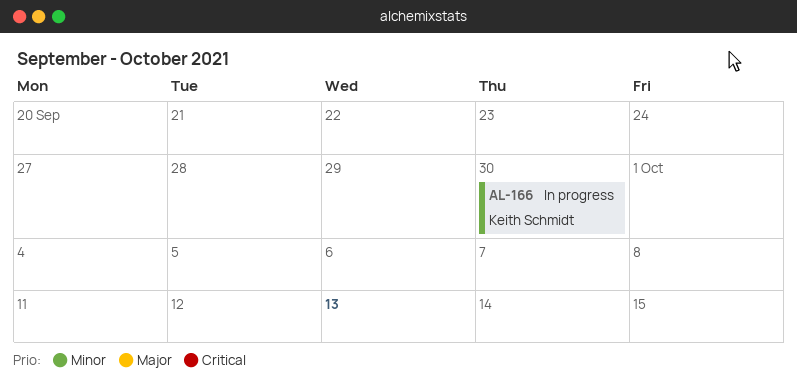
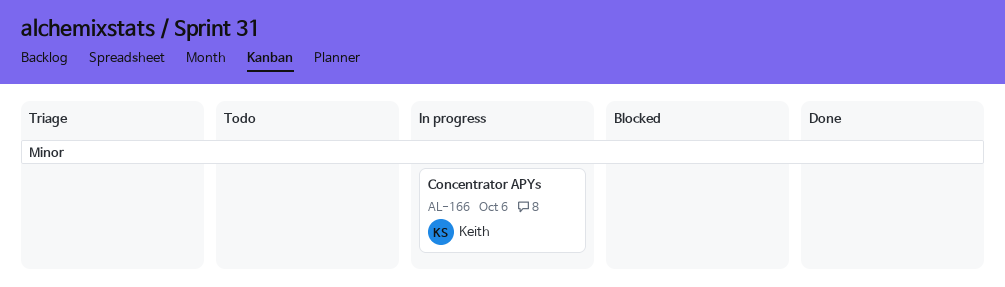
AL-166, due: Sep 30 -> Oct 6

